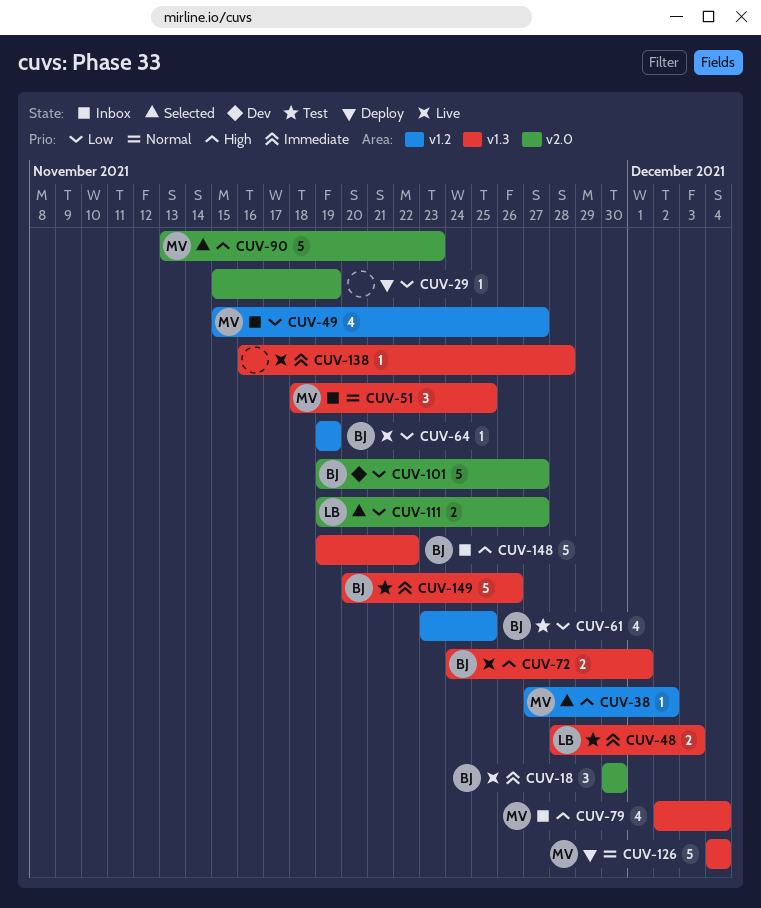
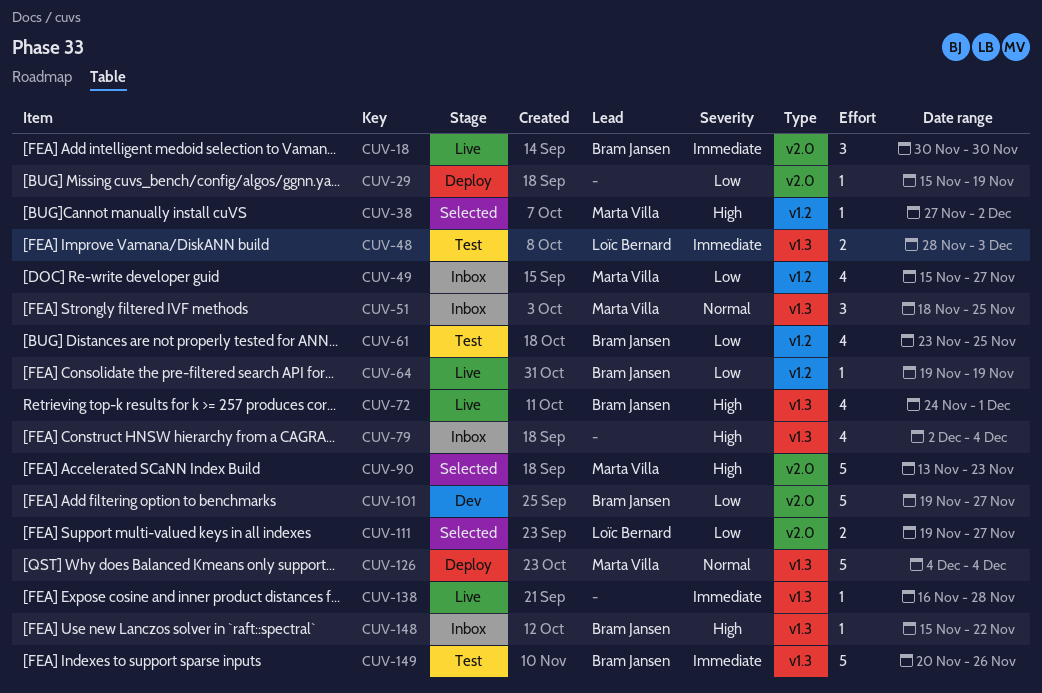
CUV-72, estimate: 2 -> 4
CUV-79, owner: Marta Villa -> none
CUV-148, estimate: 5 -> 1
CUV-148, start: Nov 19 -> Nov 15

